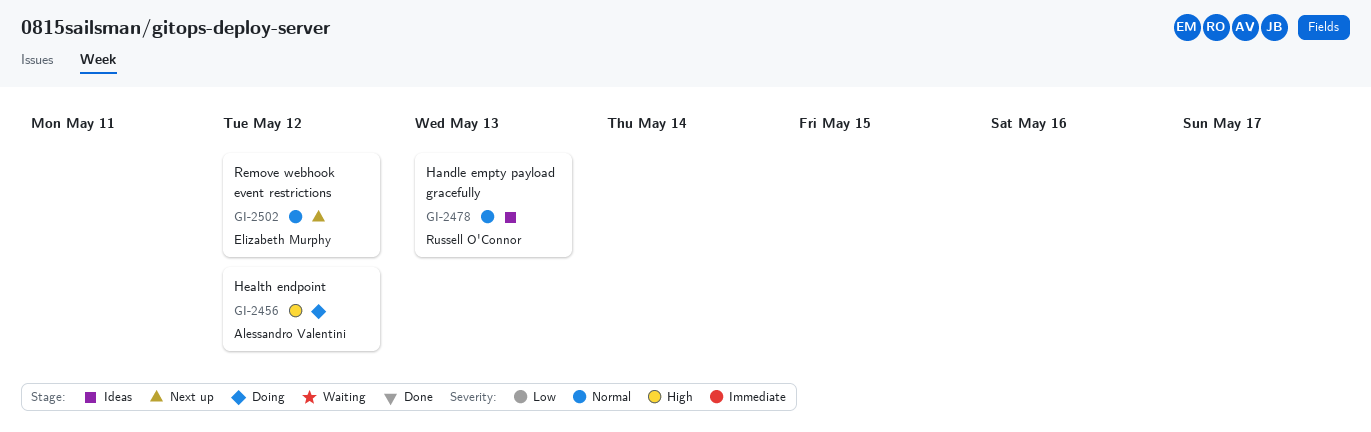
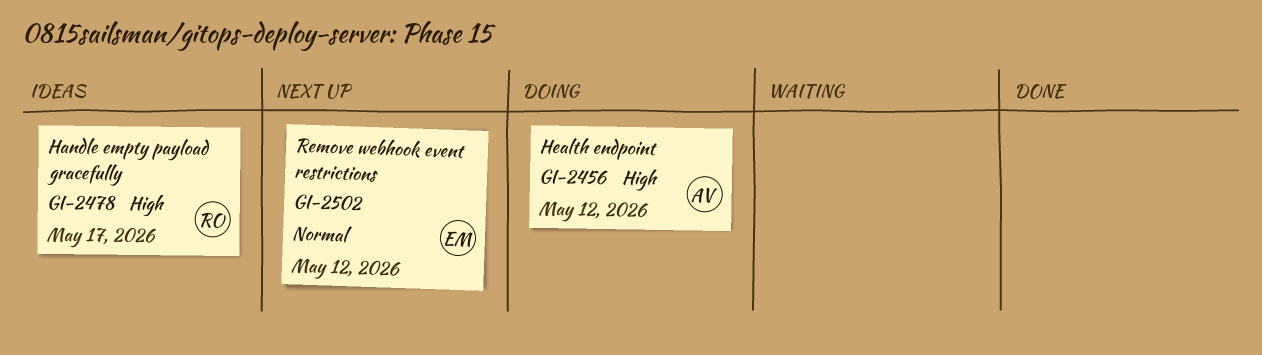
GI-2478, priority: Normal -> High
GI-2478, due: May 13 -> May 17

